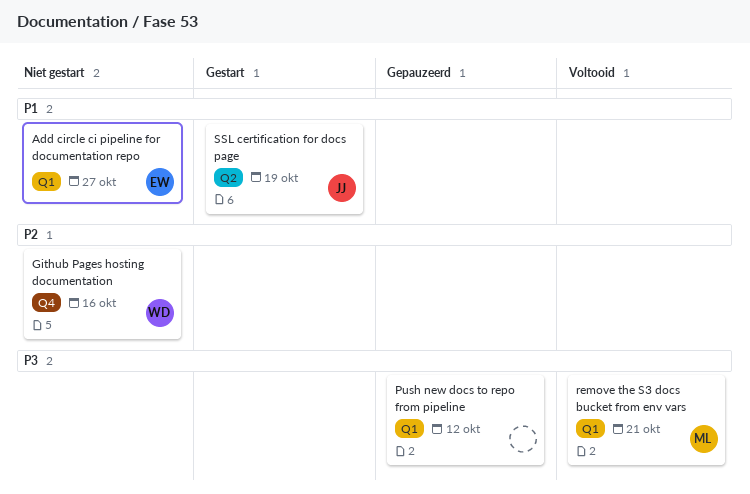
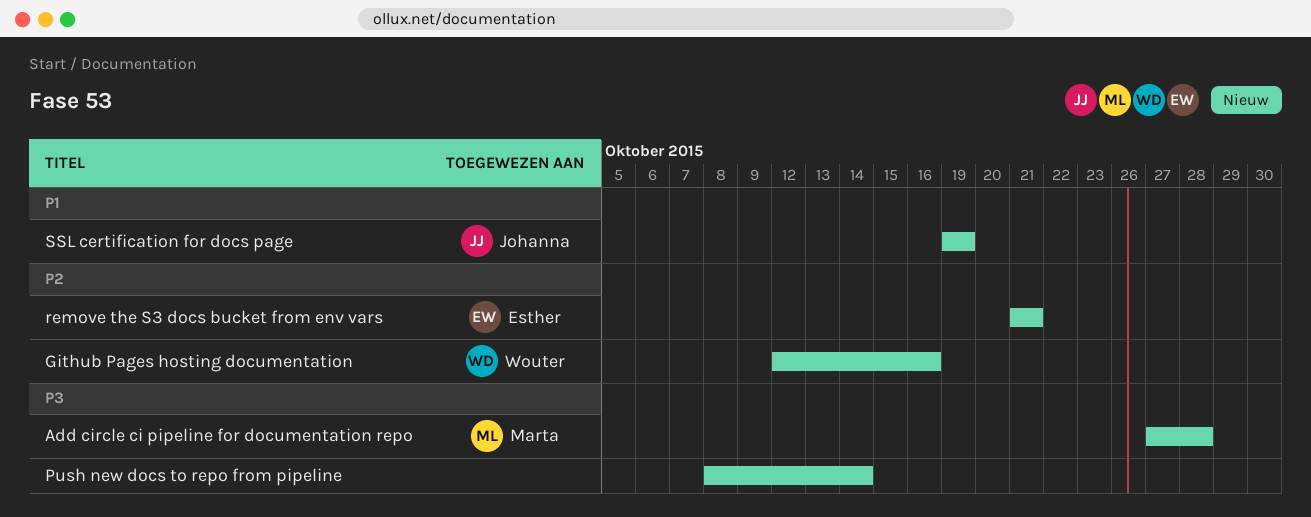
Add circle ci pipeline for documentation repo, owner: Esther -> Marta
Add circle ci pipeline for documentation repo, priority: P1 -> P3
Add circle ci pipeline for documentation repo, due: Oct 27 -> Oct 28
Push new docs to repo from pipeline, due: Oct 12 -> Oct 14
remove the S3 docs bucket from env vars, owner: Marta -> Esther
remove the S3 docs bucket from env vars, priority: P3 -> P2

